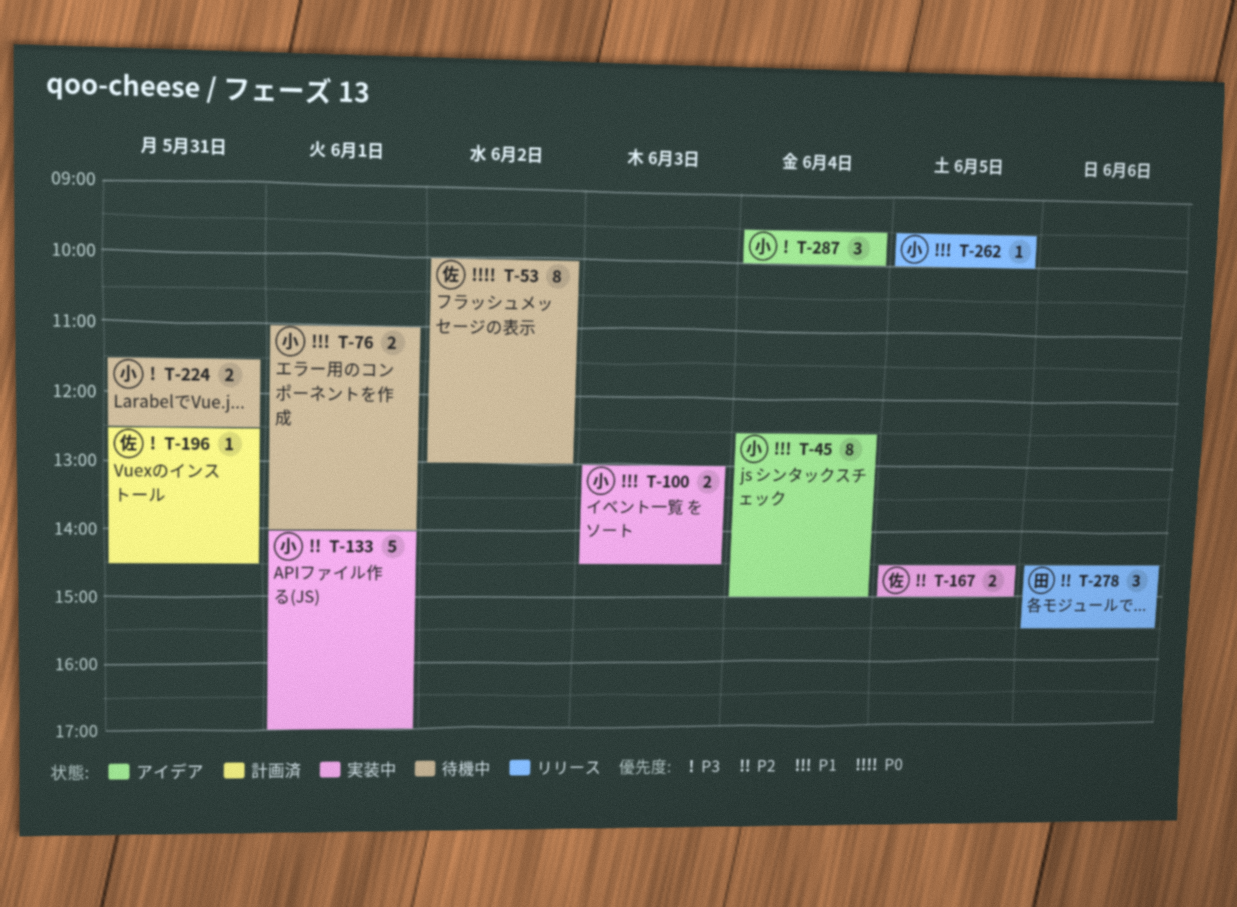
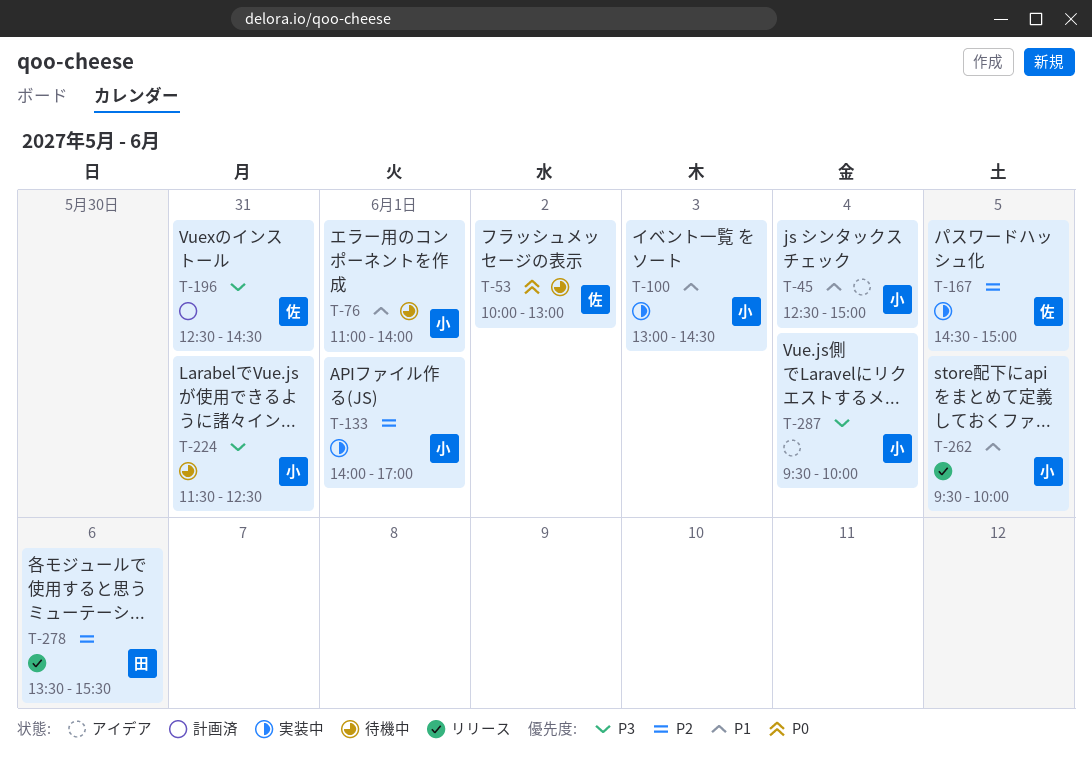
T-278, begins: 14:30 -> 13:30

